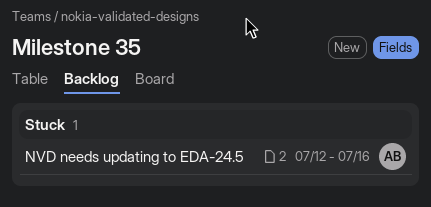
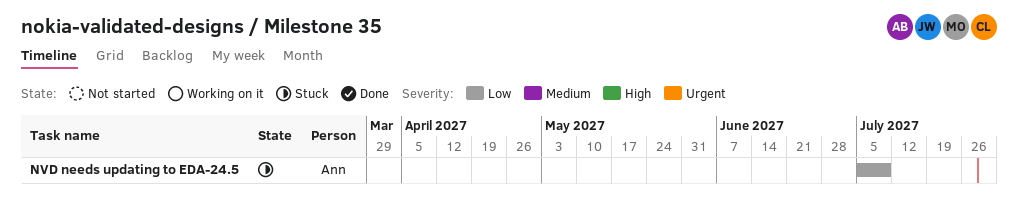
NVD needs updating to EDA-24.5, start: Jul 12 -> Jul 5
NVD needs updating to EDA-24.5, due: Jul 16 -> Jul 9

